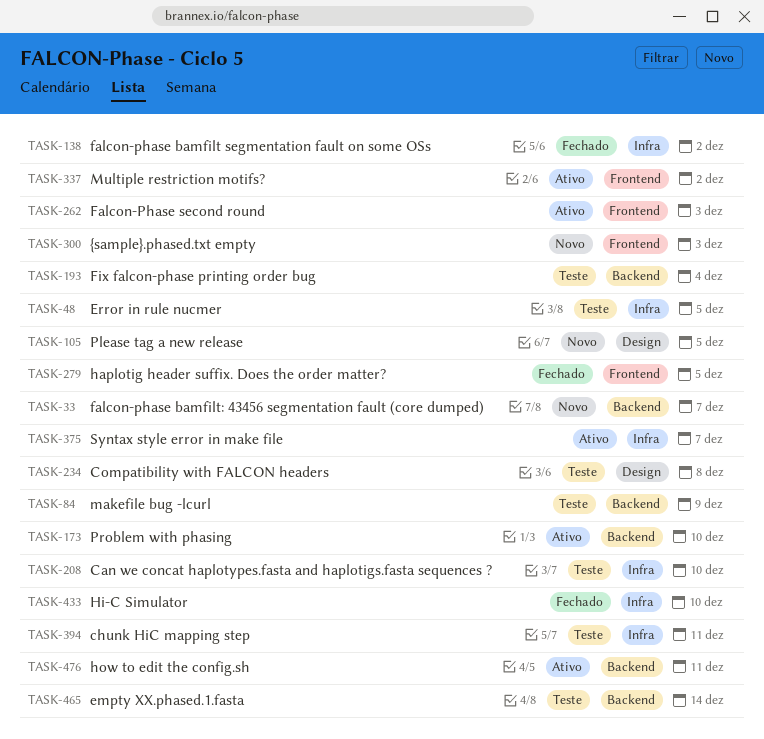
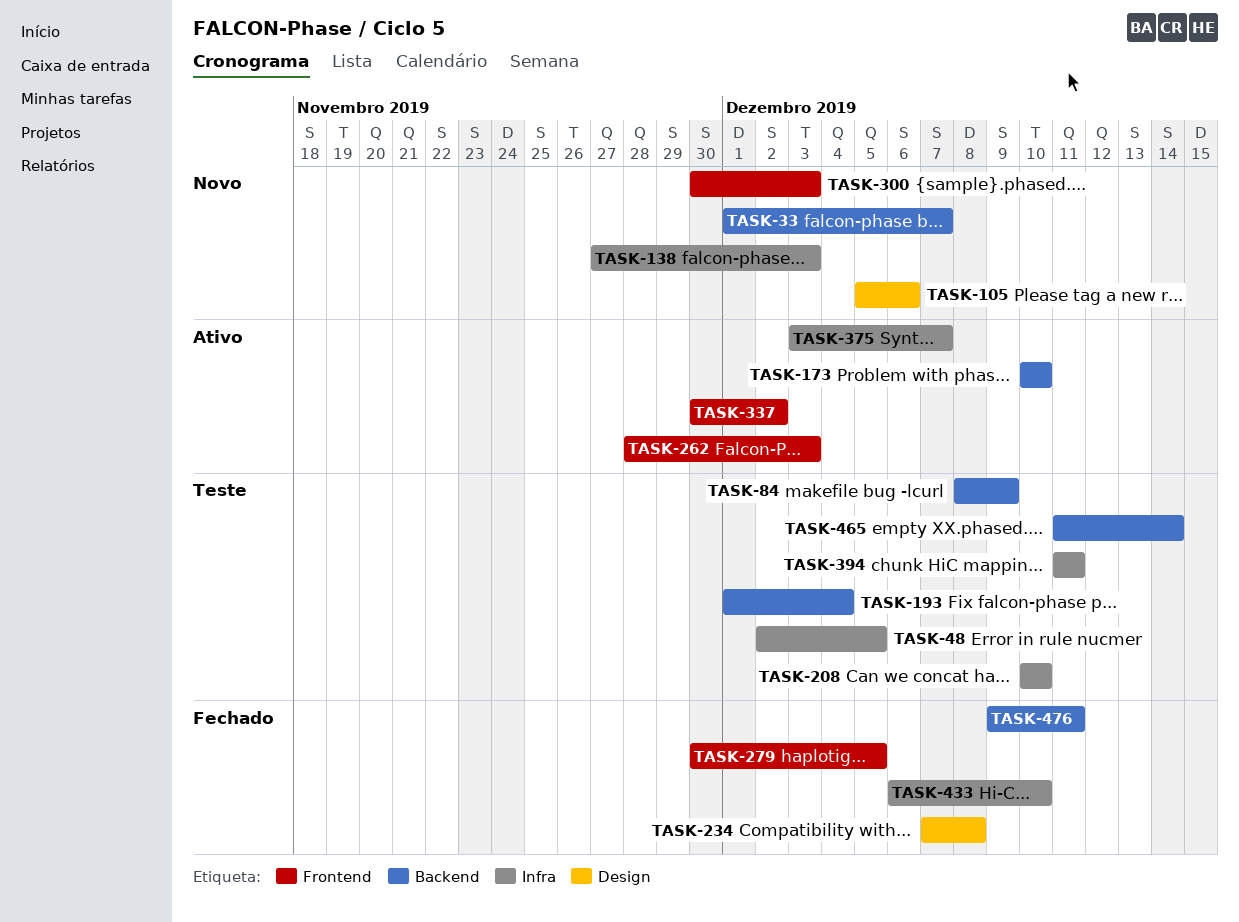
TASK-105, due: Dec 5 -> Dec 6
TASK-138, status: Fechado -> Novo
TASK-138, due: Dec 2 -> Dec 3
TASK-234, status: Teste -> Fechado
TASK-476, status: Ativo -> Fechado

